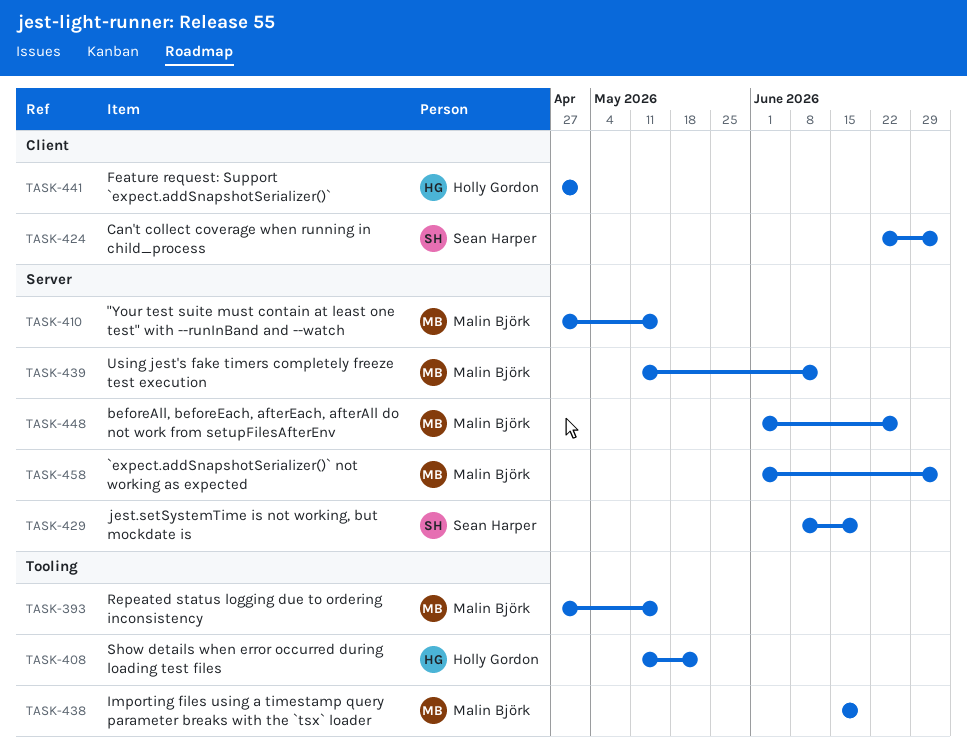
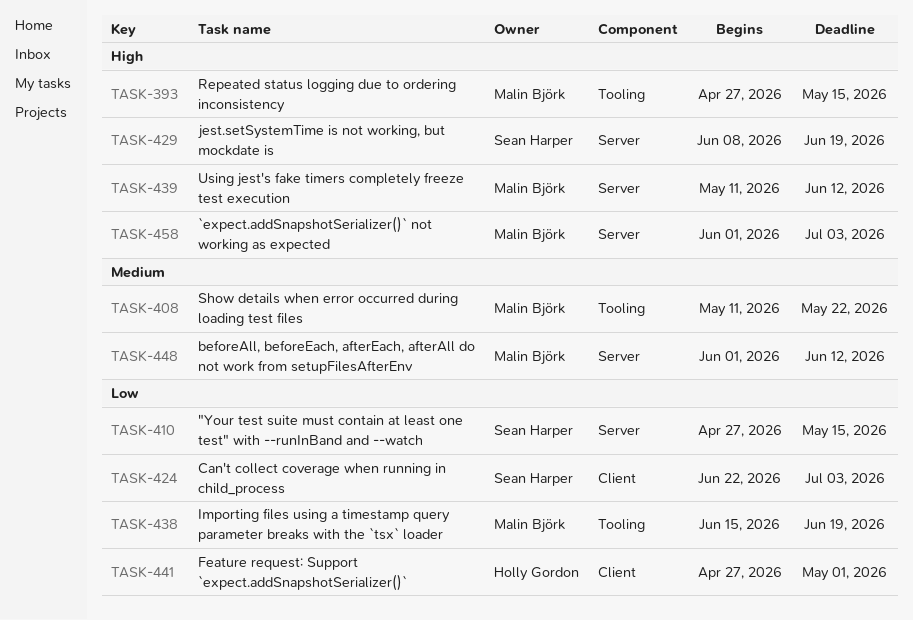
TASK-408, owner: Holly Gordon -> Malin Björk
TASK-410, owner: Malin Björk -> Sean Harper
TASK-448, due: Jun 26 -> Jun 12

